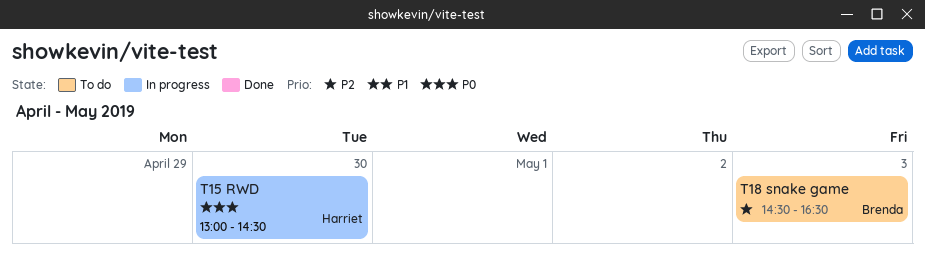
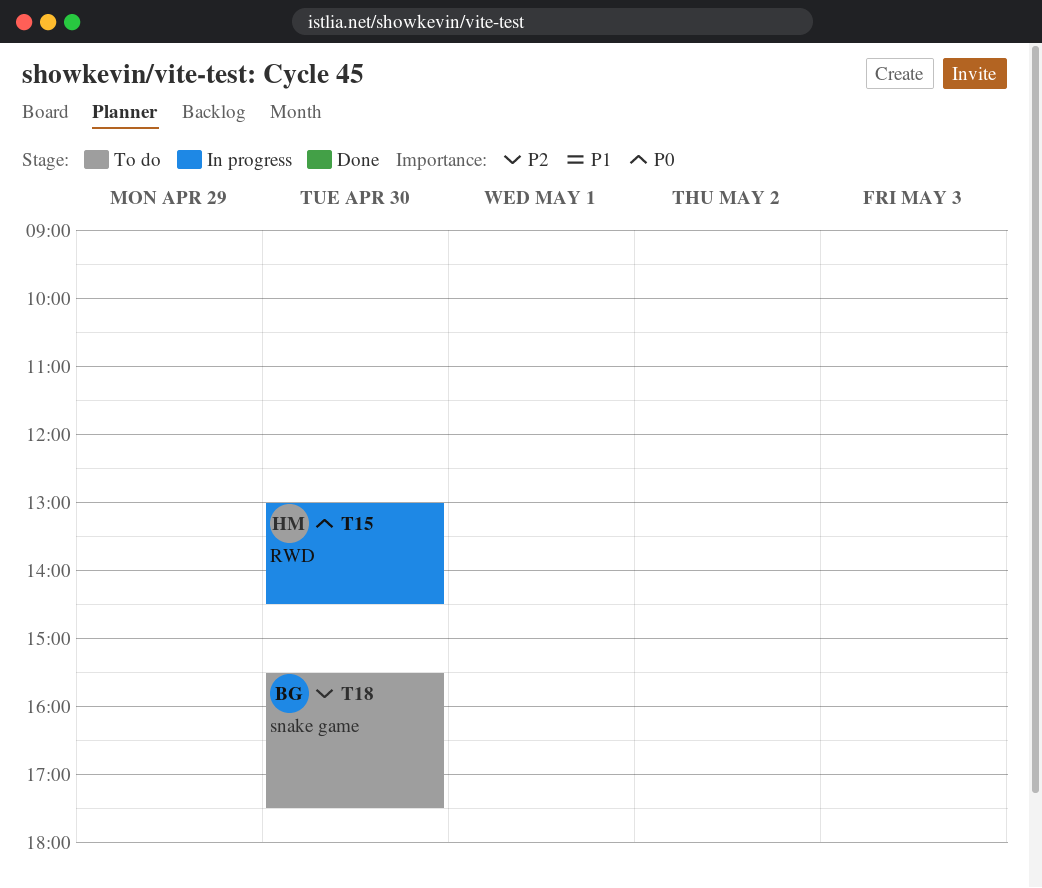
T18, day: May 3 -> Apr 30
T18, begins: 14:30 -> 15:30
T18, ends: 16:30 -> 17:30

